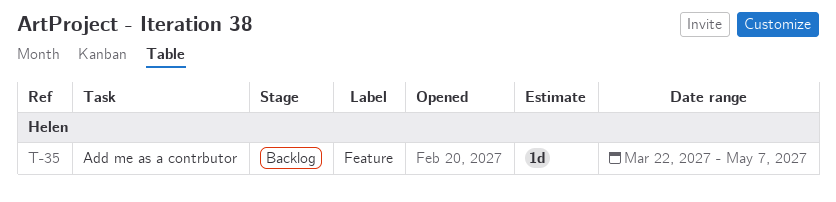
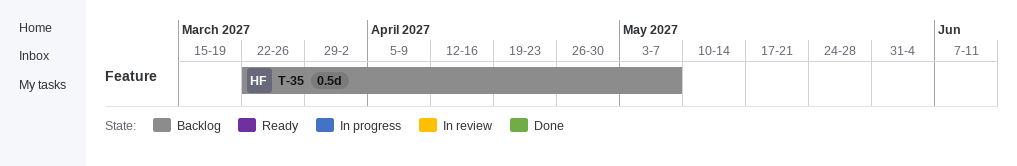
T-35, estimate: 1d -> 0.5d

